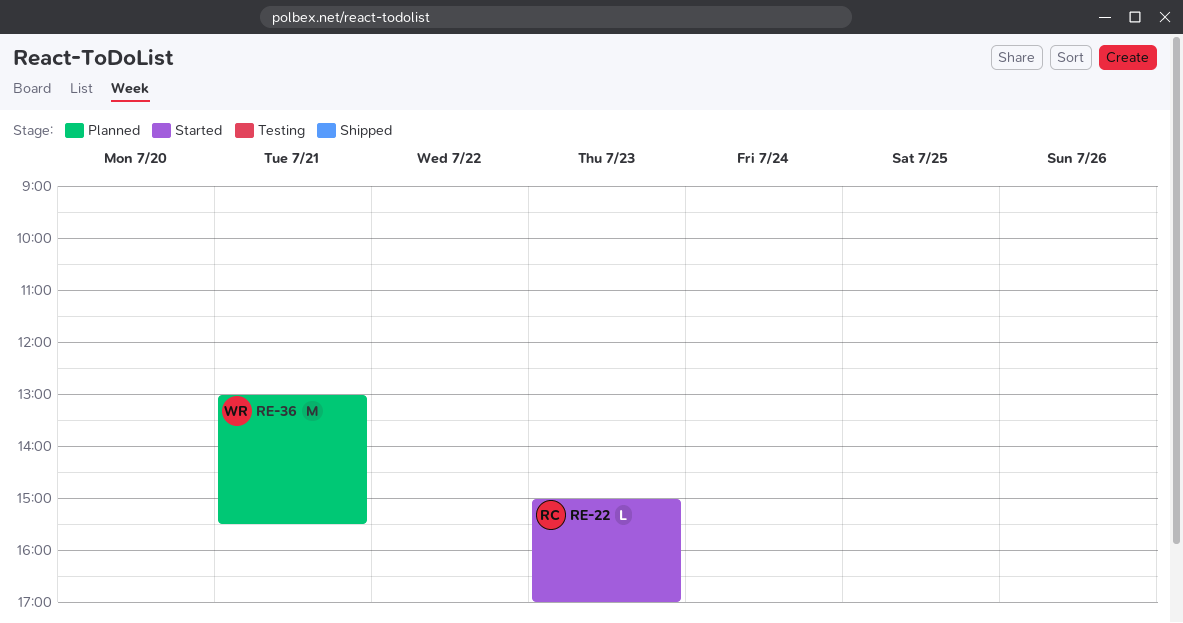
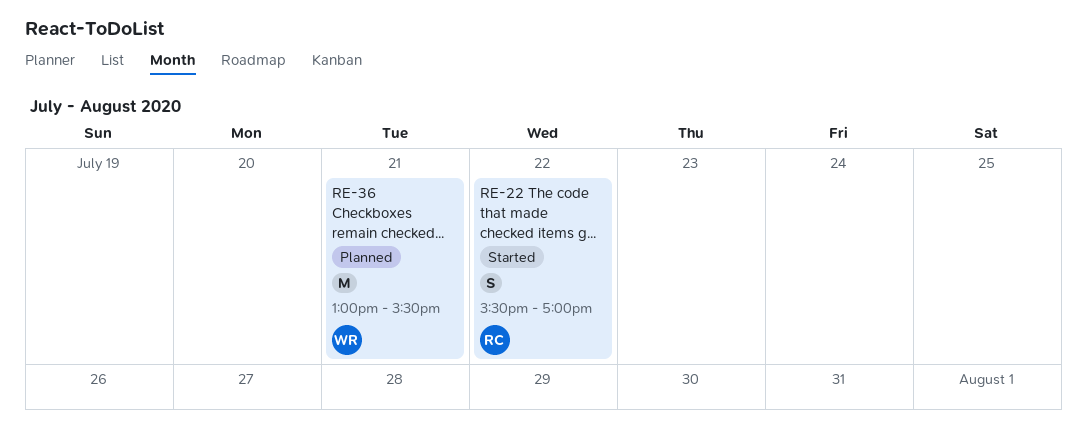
RE-22, estimate: L -> S
RE-22, day: Jul 23 -> Jul 22
RE-22, begins: 15:00 -> 15:30

